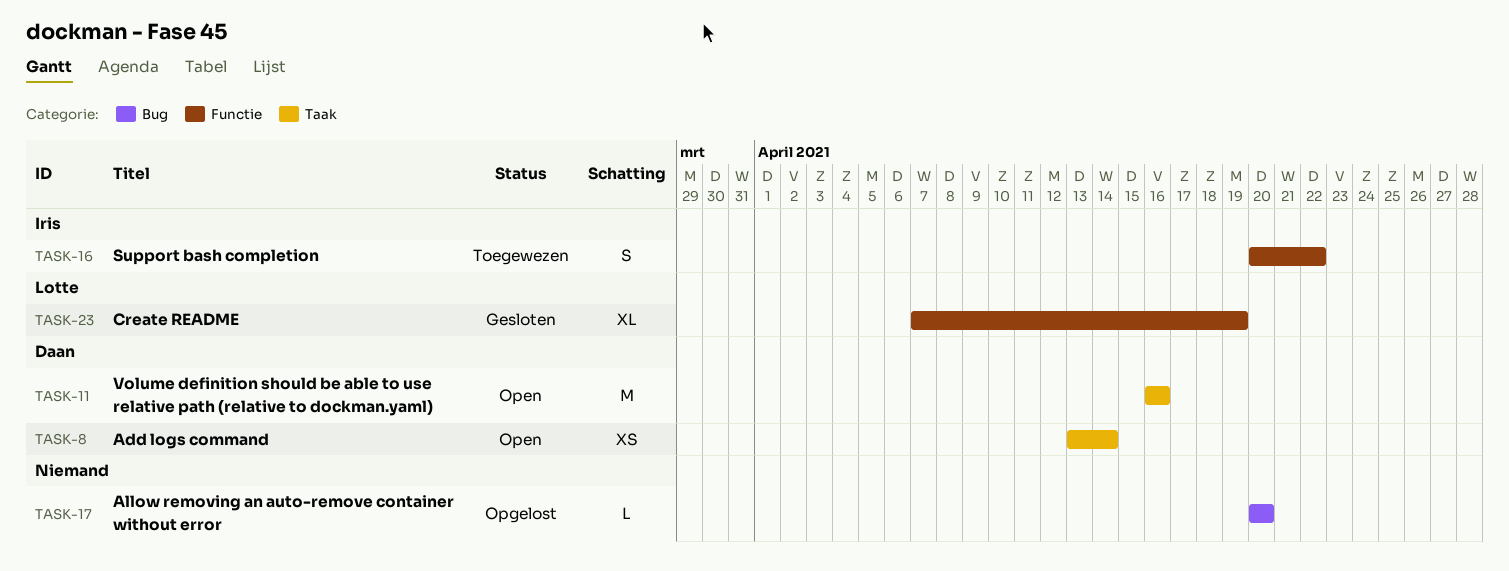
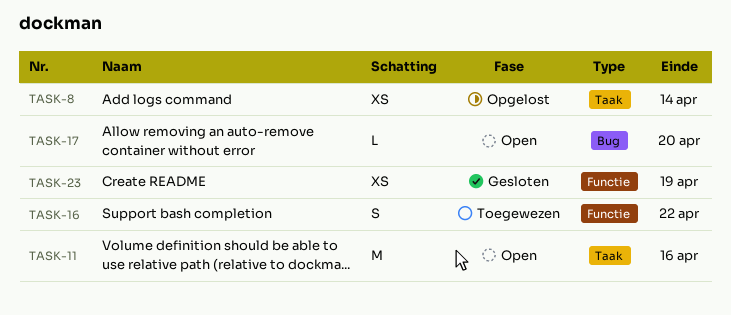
TASK-8, status: Open -> Opgelost
TASK-17, status: Opgelost -> Open
TASK-23, estimate: XL -> XS

